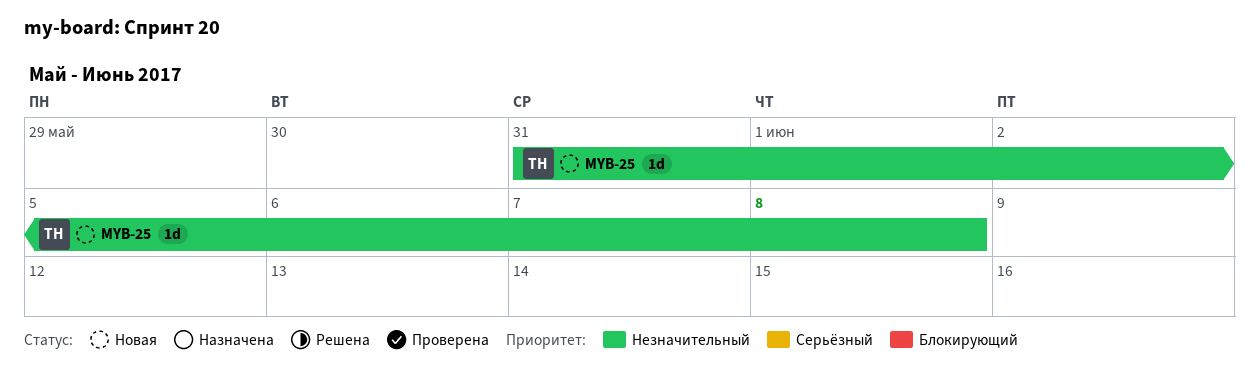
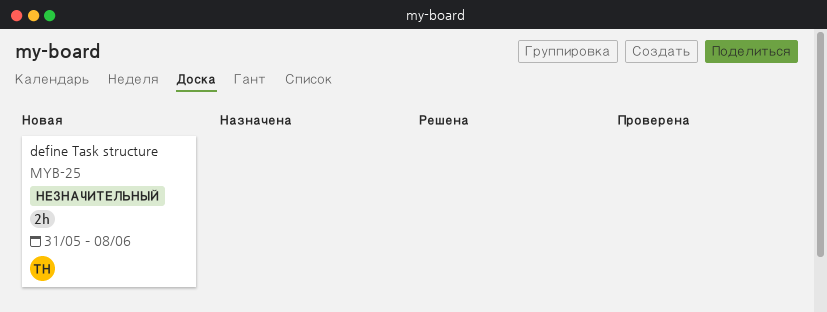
MYB-25, estimate: 1d -> 2h

